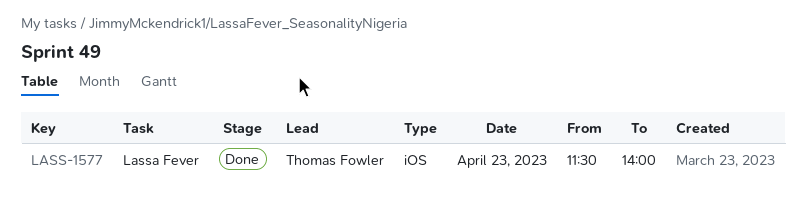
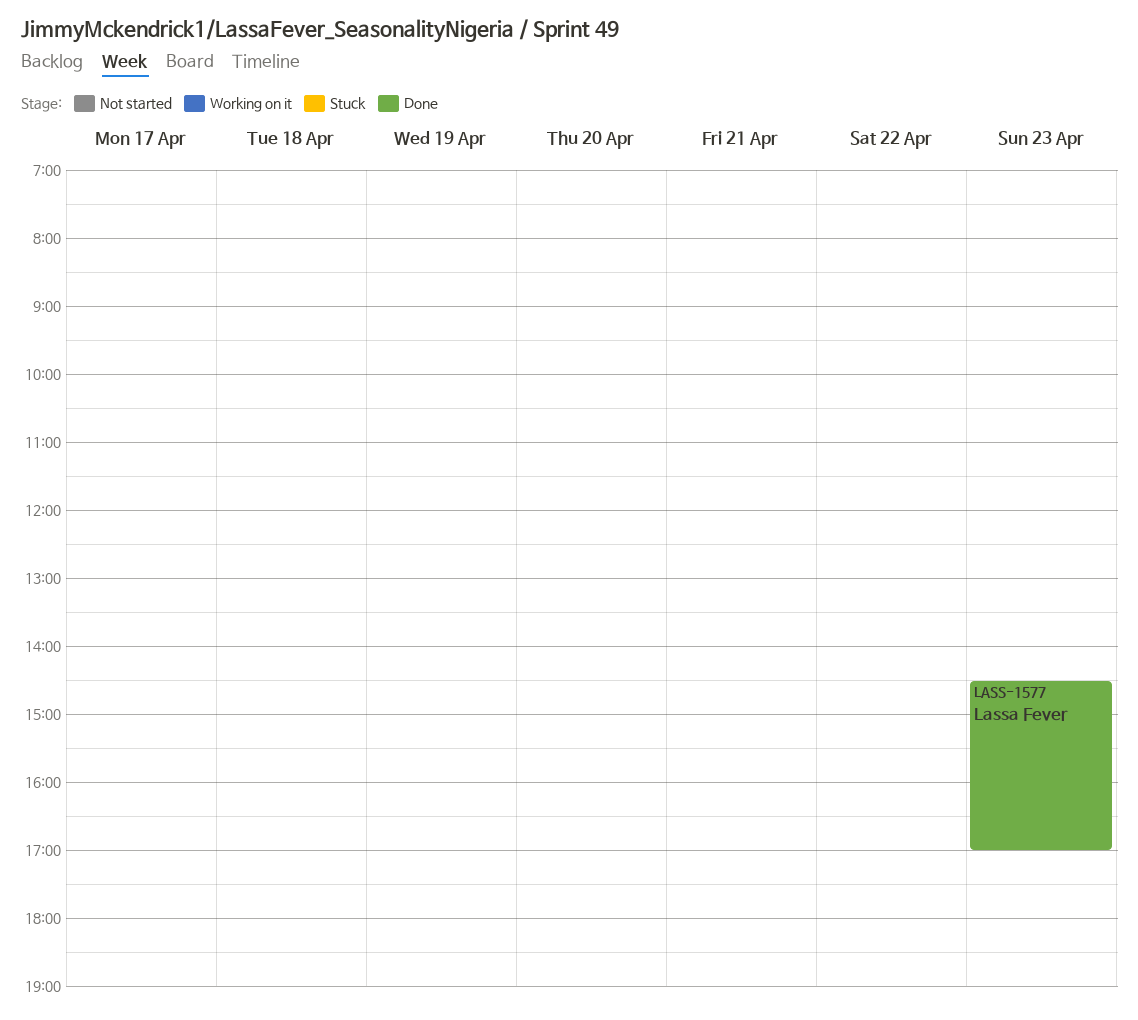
LASS-1577, begins: 11:30 -> 14:30
LASS-1577, ends: 14:00 -> 17:00

